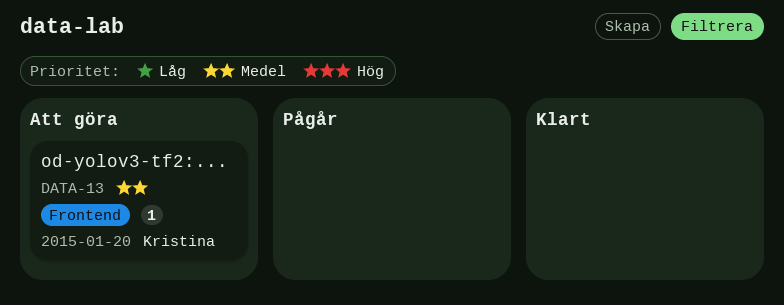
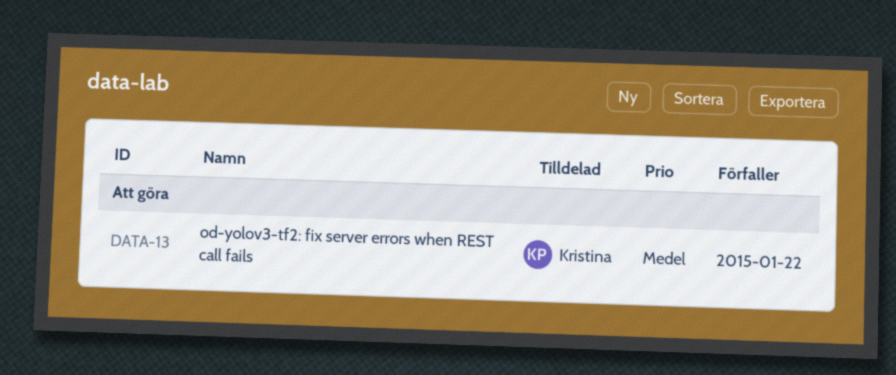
DATA-13, due: Jan 20 -> Jan 22

